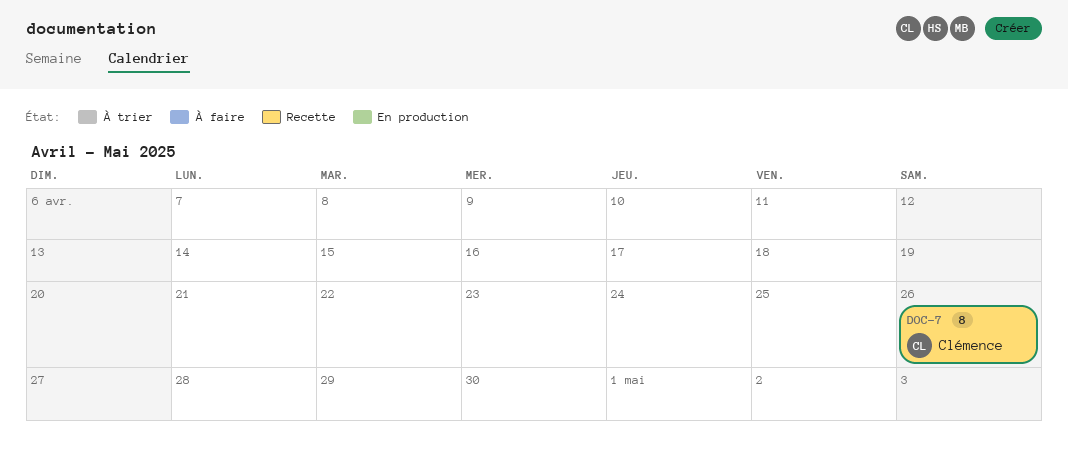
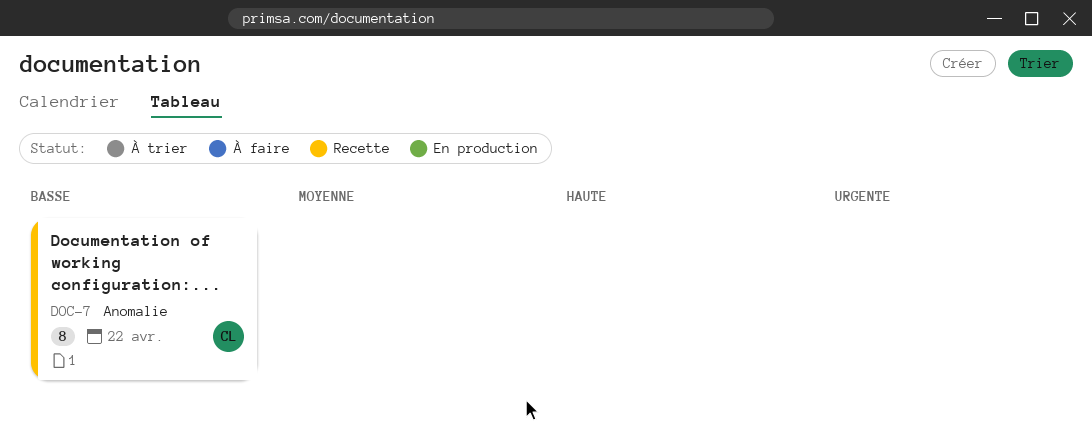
DOC-7, due: Apr 26 -> Apr 22

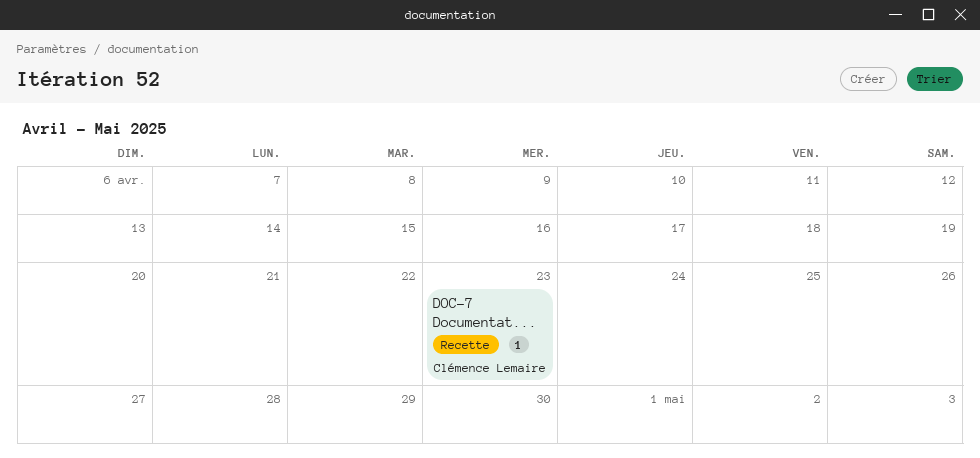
DOC-7, estimate: 8 -> 1
DOC-7, due: Apr 22 -> Apr 23

